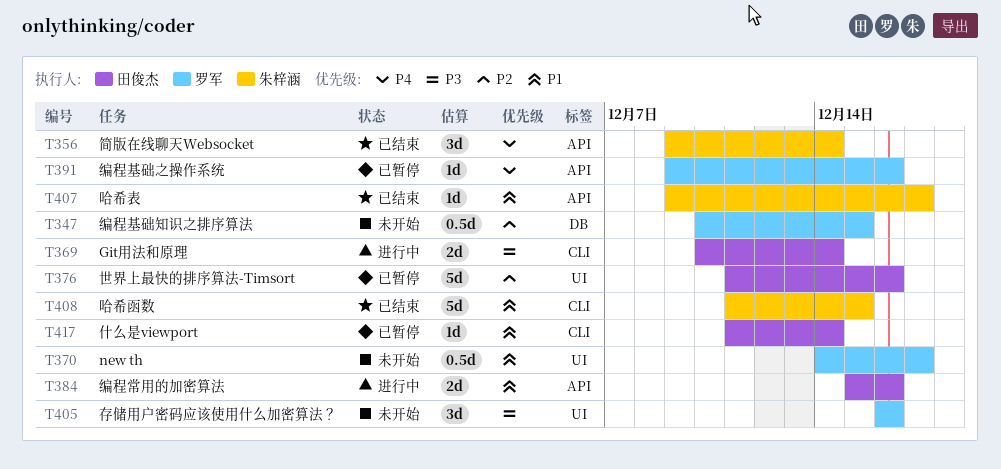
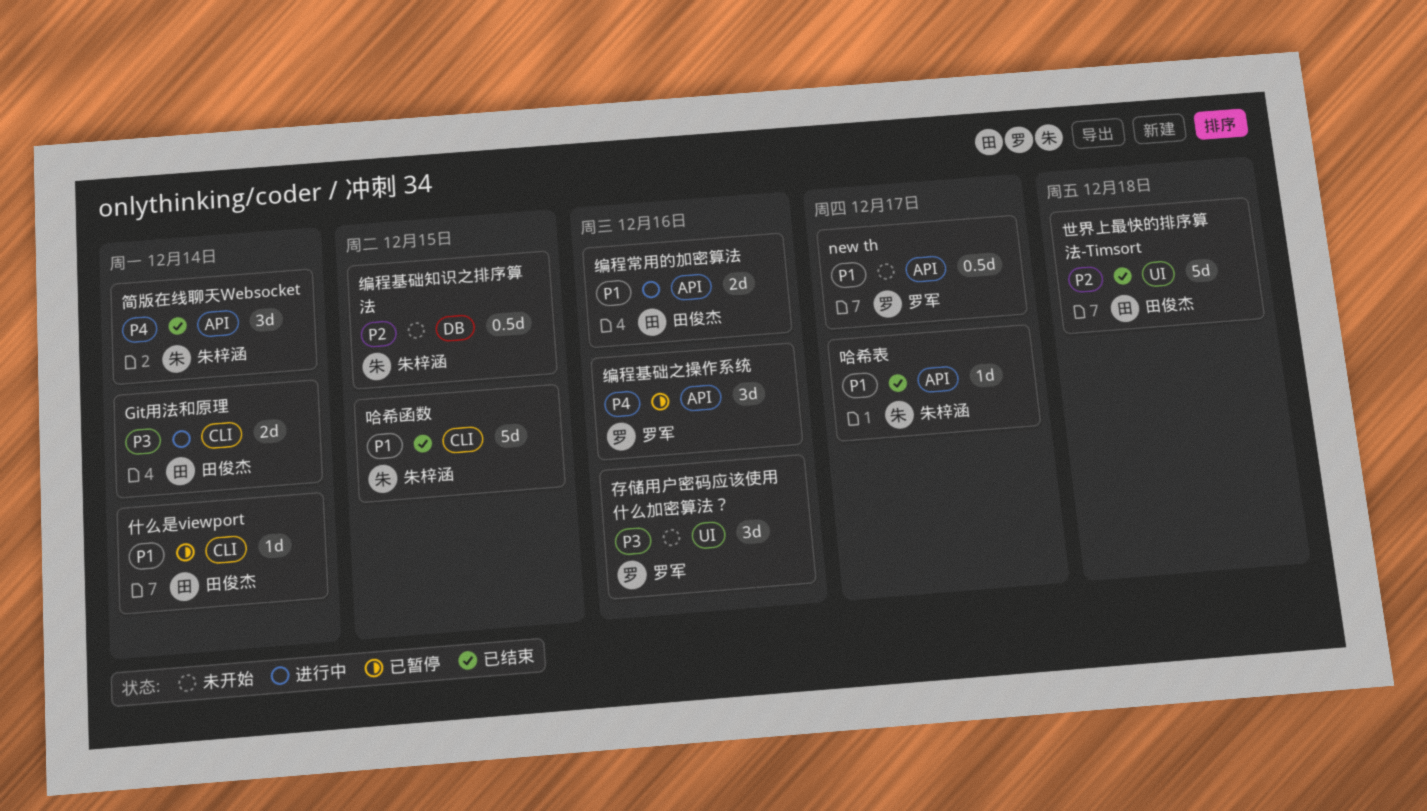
new th, label: UI -> API
世界上最快的排序算法-Timsort, status: 已暂停 -> 已结束
世界上最快的排序算法-Timsort, due: Dec 16 -> Dec 18
编程基础之操作系统, estimate: 1d -> 3d
编程基础知识之排序算法, owner: 罗军 -> 朱梓涵

